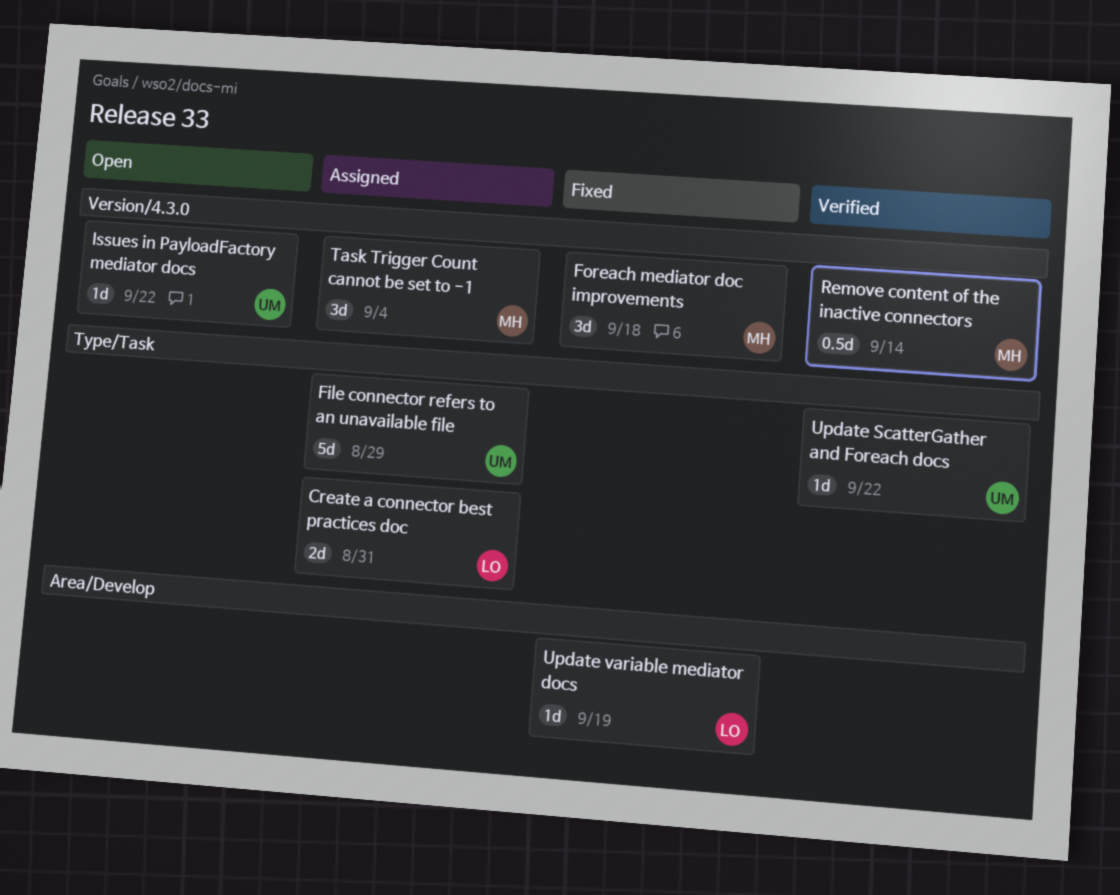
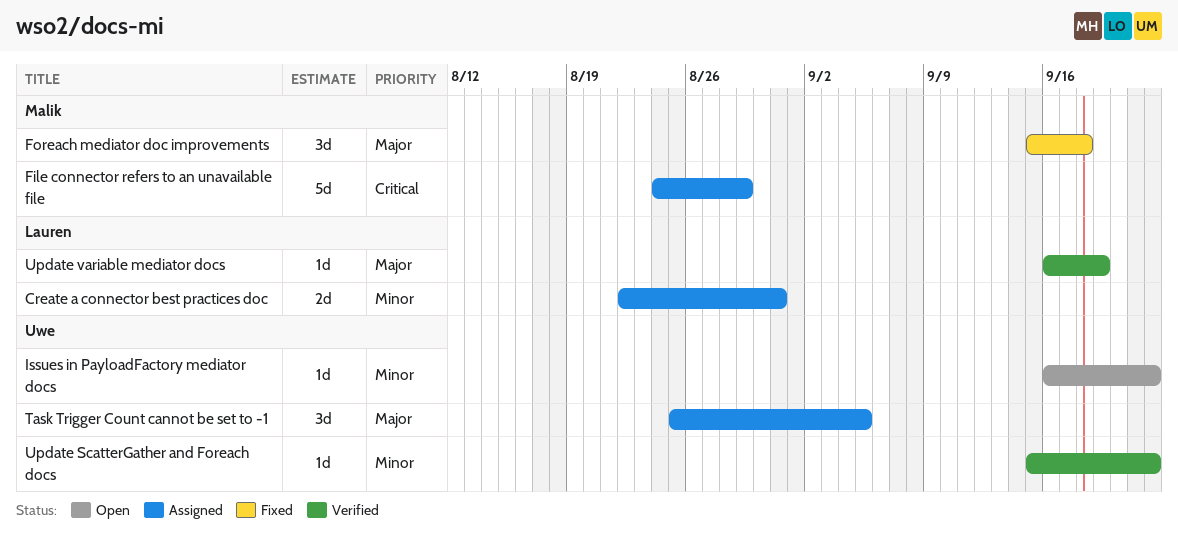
File connector refers to an unavailable file, owner: Uwe -> Malik
Remove content of the inactive connectors: present -> none
Task Trigger Count cannot be set to -1, owner: Malik -> Uwe
Task Trigger Count cannot be set to -1, due: Sep 4 -> Sep 5
Update variable mediator docs, status: Fixed -> Verified

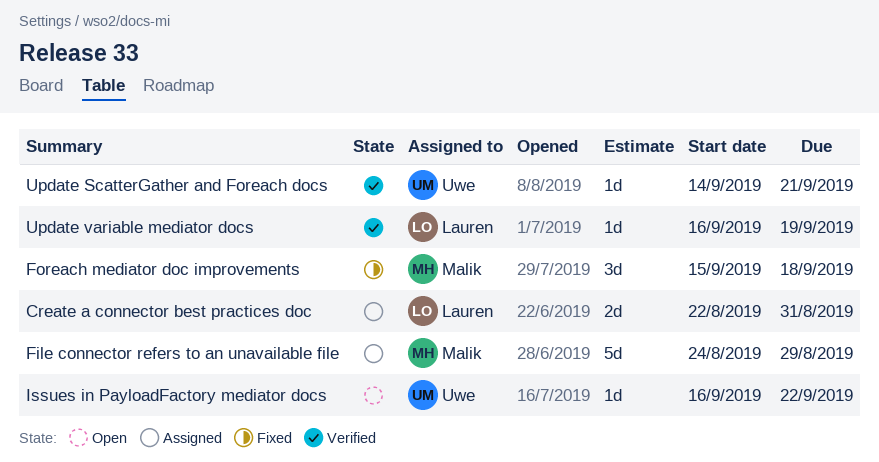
Task Trigger Count cannot be set to -1: present -> none
Update ScatterGather and Foreach docs, start: Sep 15 -> Sep 14
Update ScatterGather and Foreach docs, due: Sep 22 -> Sep 21

